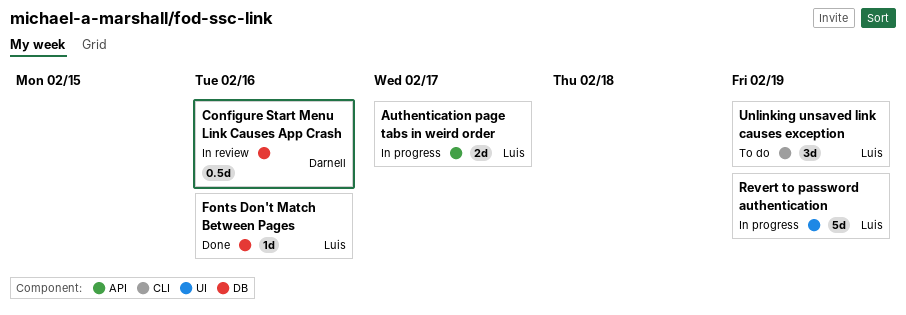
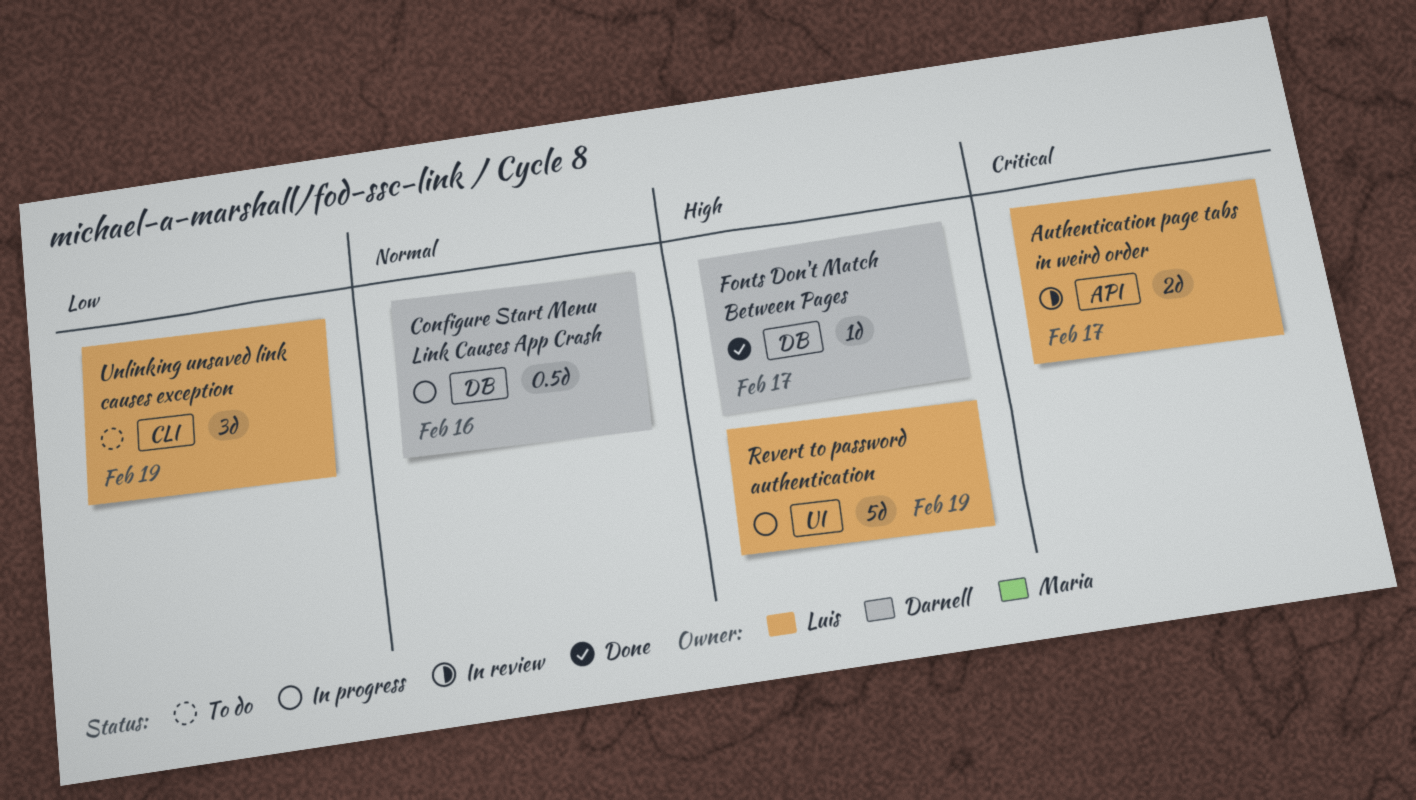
Authentication page tabs in weird order, status: In progress -> In review
Configure Start Menu Link Causes App Crash, status: In review -> In progress
Fonts Don't Match Between Pages, owner: Luis -> Darnell
Fonts Don't Match Between Pages, due: Feb 16 -> Feb 17

